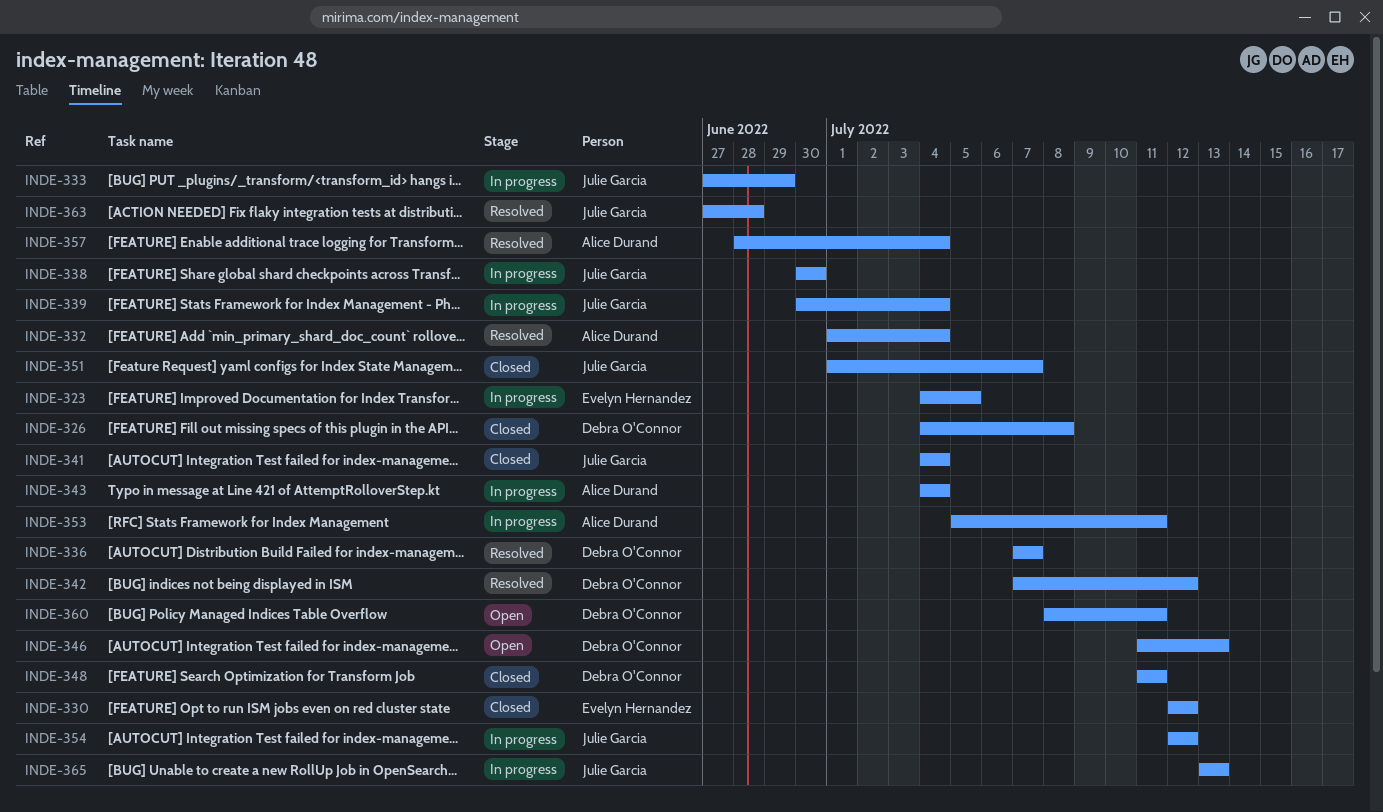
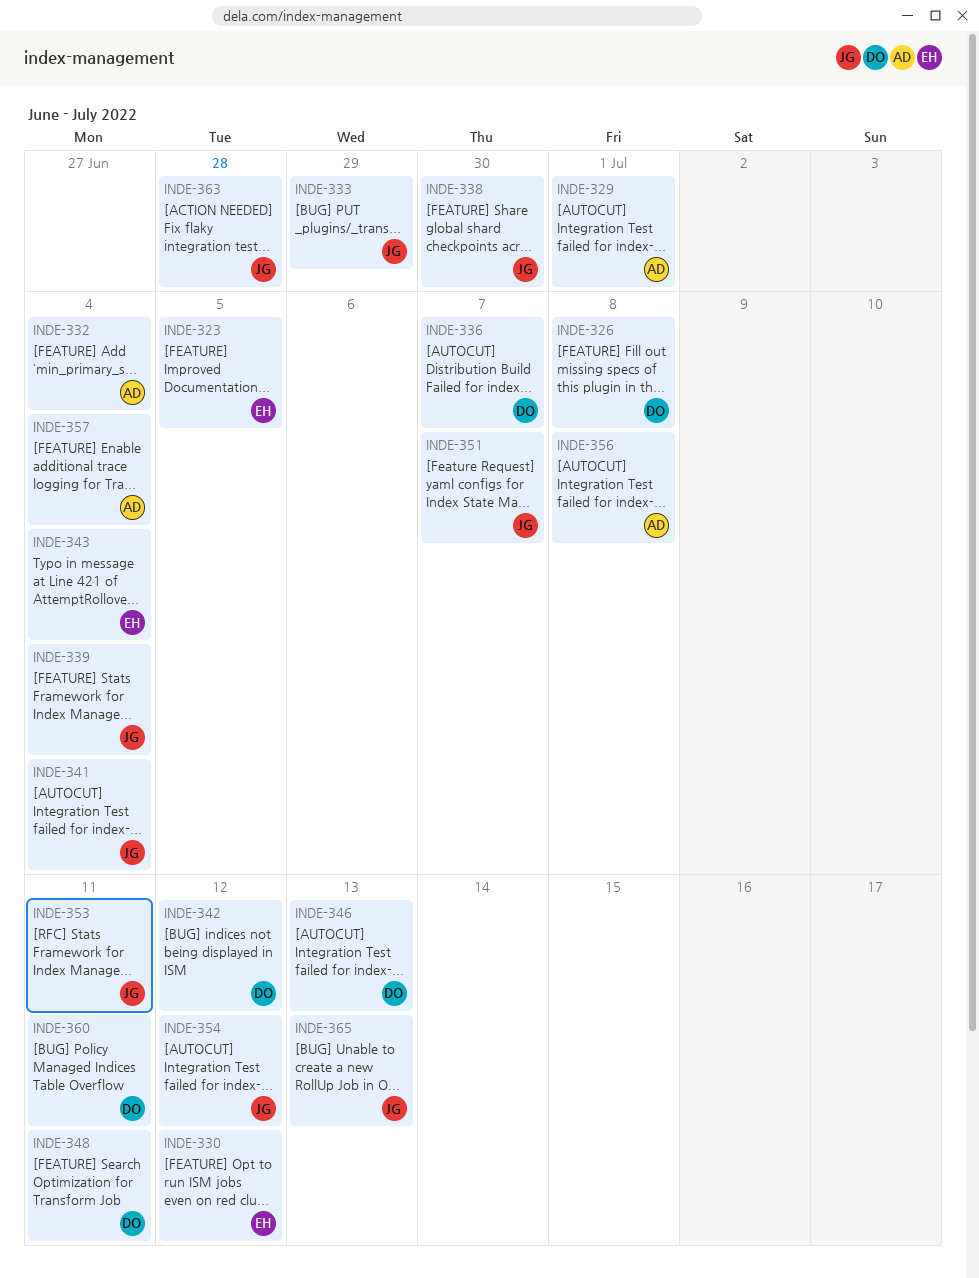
INDE-329: none -> present
INDE-343, owner: Alice Durand -> Evelyn Hernandez
INDE-353, owner: Alice Durand -> Julie Garcia
INDE-356: none -> present

